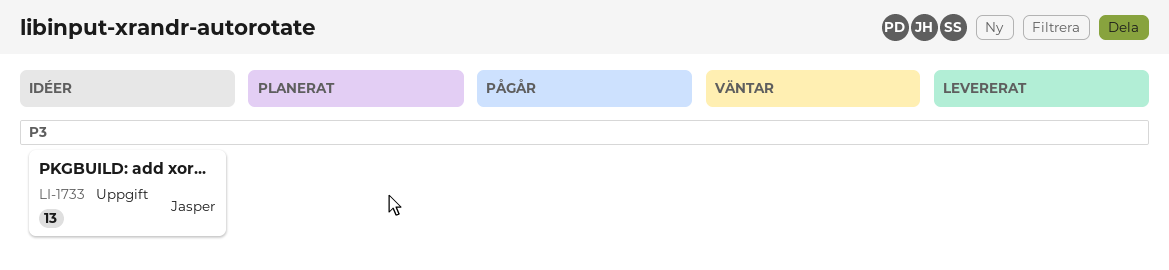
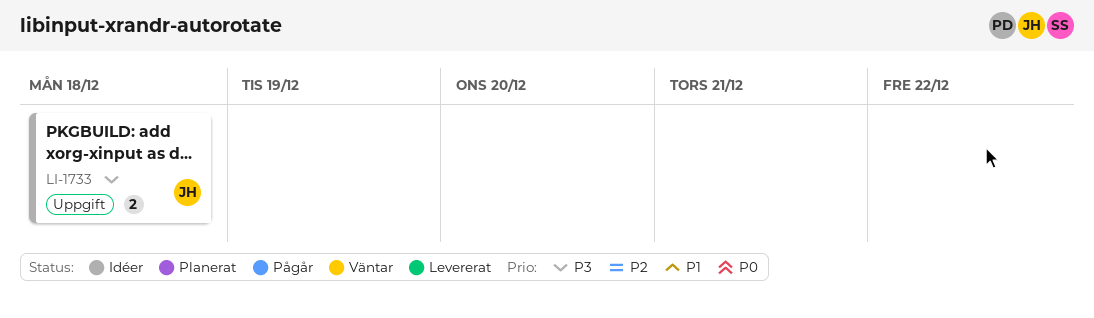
LI-1733, estimate: 13 -> 2

